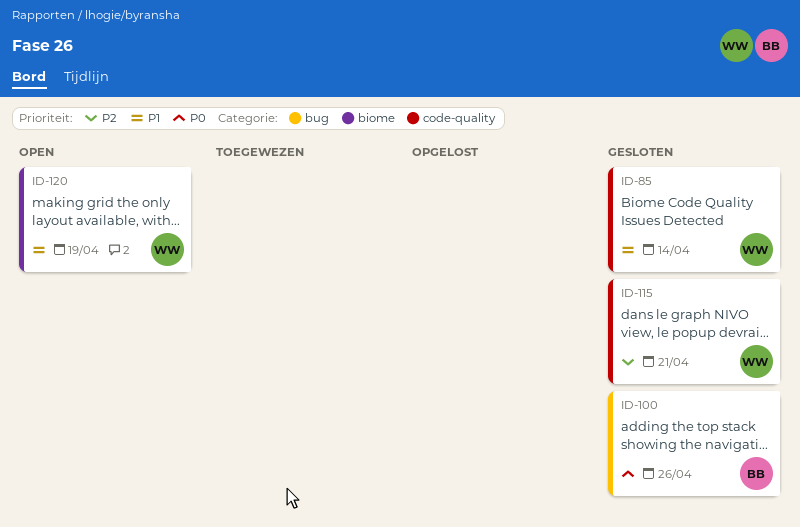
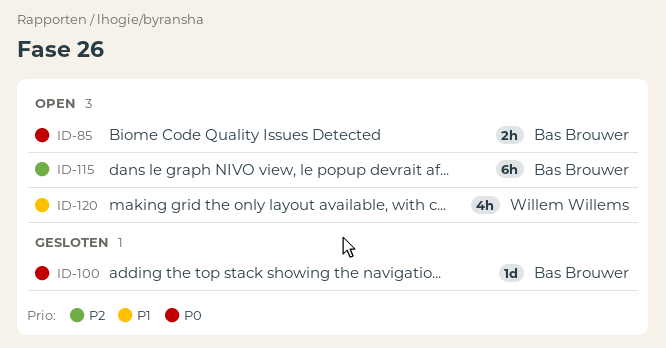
ID-85, status: Gesloten -> Open
ID-85, owner: Willem Willems -> Bas Brouwer
ID-85, priority: P1 -> P0
ID-115, status: Gesloten -> Open
ID-115, owner: Willem Willems -> Bas Brouwer

